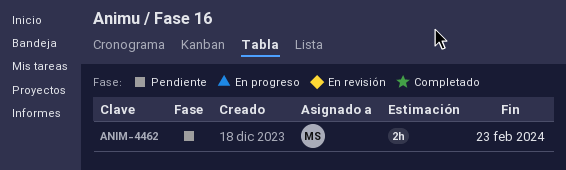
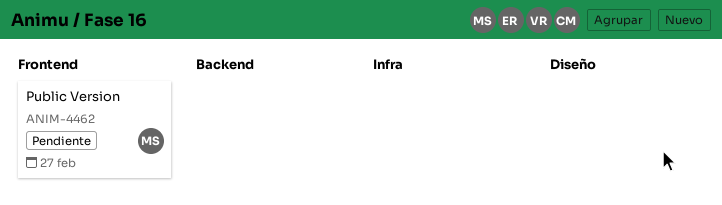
ANIM-4462, due: Feb 23 -> Feb 27

